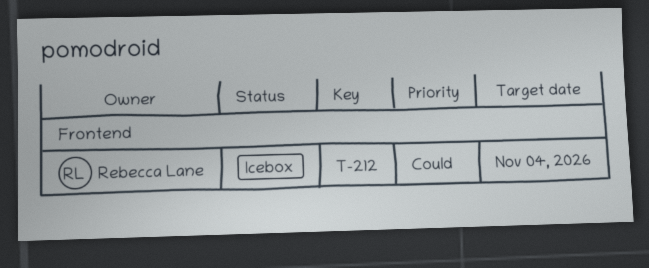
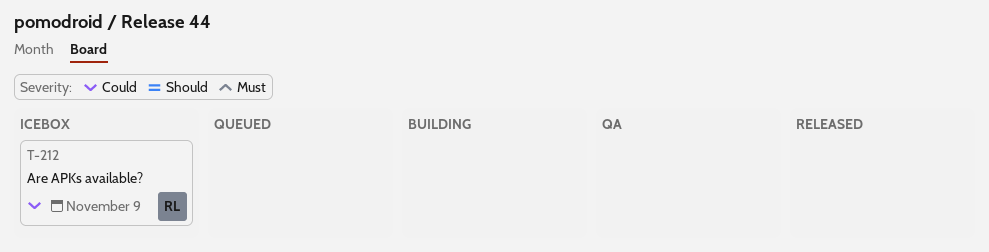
T-212, due: Nov 4 -> Nov 9

